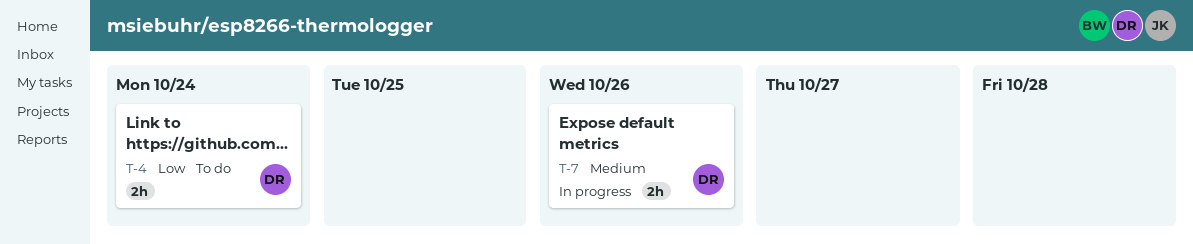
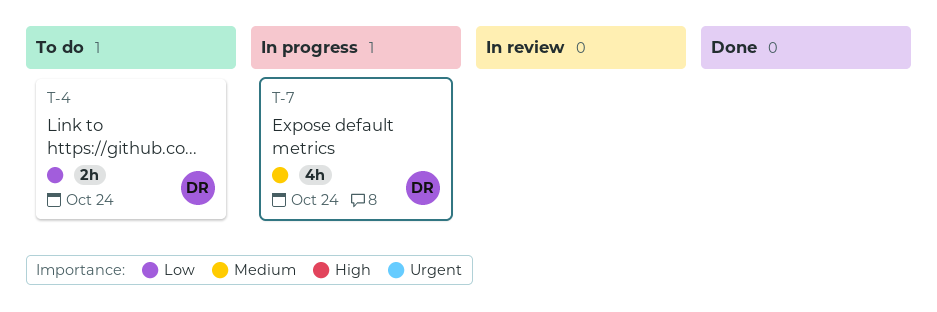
T-7, estimate: 2h -> 4h
T-7, due: Oct 26 -> Oct 24

